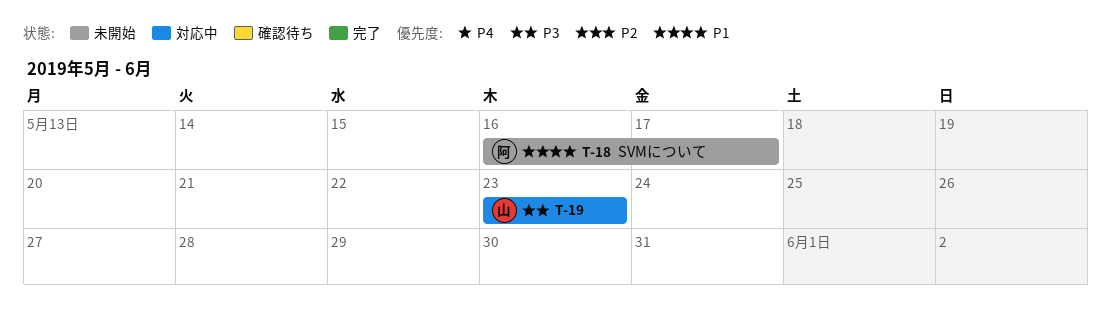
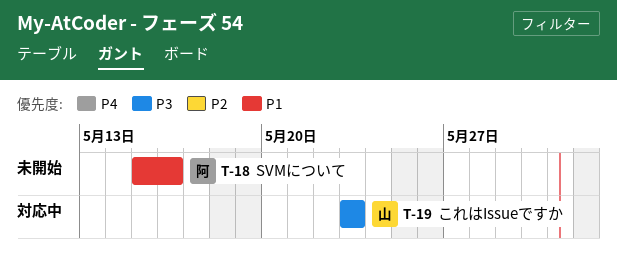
T-18, start: May 16 -> May 15
T-18, due: May 17 -> May 16

